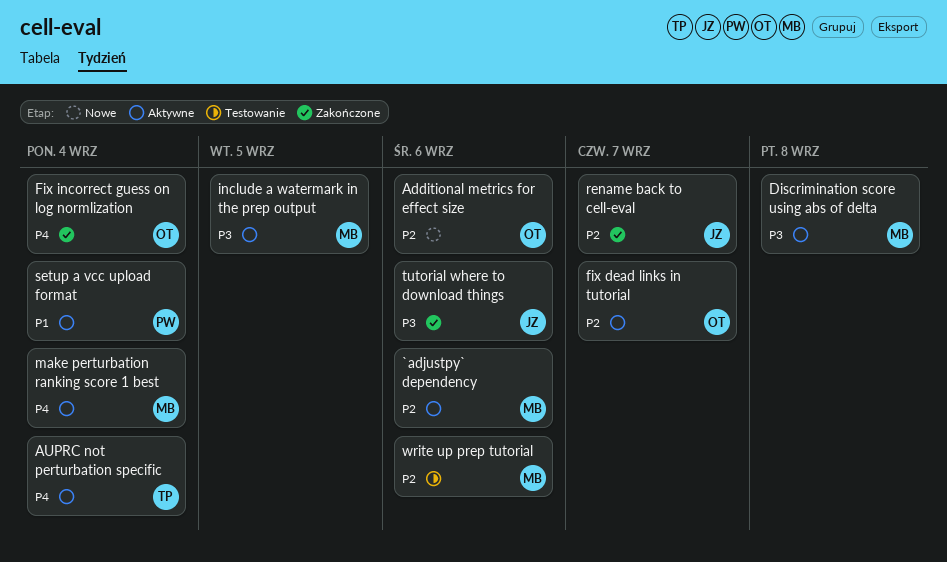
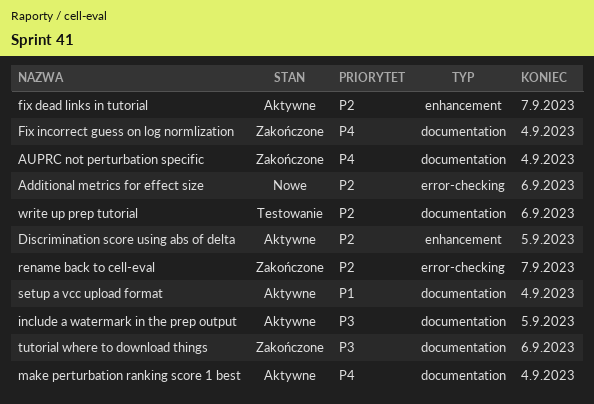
`adjustpy` dependency: present -> none
AUPRC not perturbation specific, status: Aktywne -> Zakończone
Discrimination score using abs of delta, priority: P3 -> P2
Discrimination score using abs of delta, due: Sep 8 -> Sep 5

